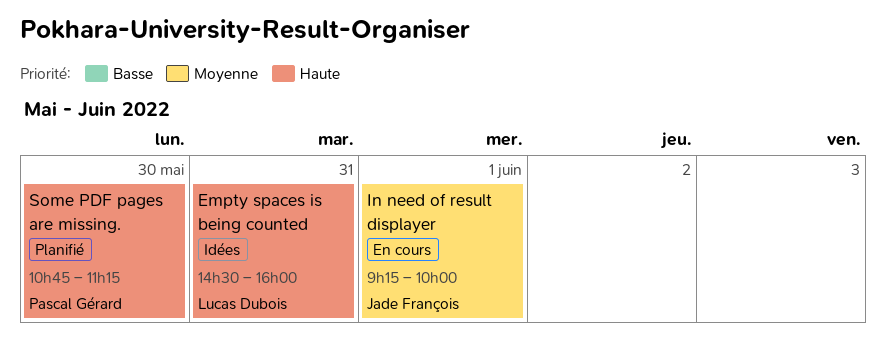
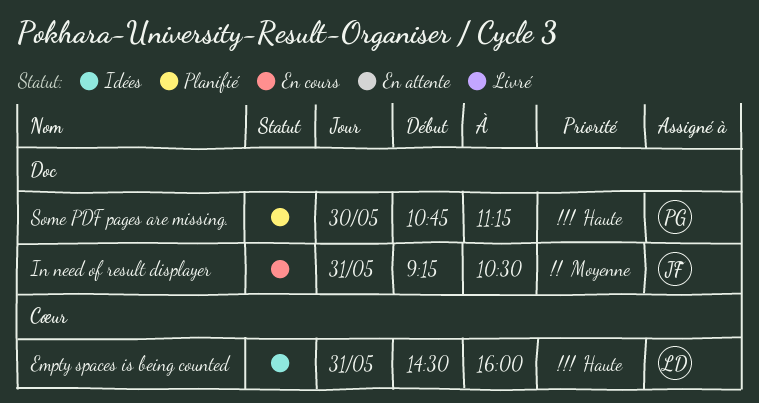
In need of result displayer, day: Jun 1 -> May 31
In need of result displayer, ends: 10:00 -> 10:30

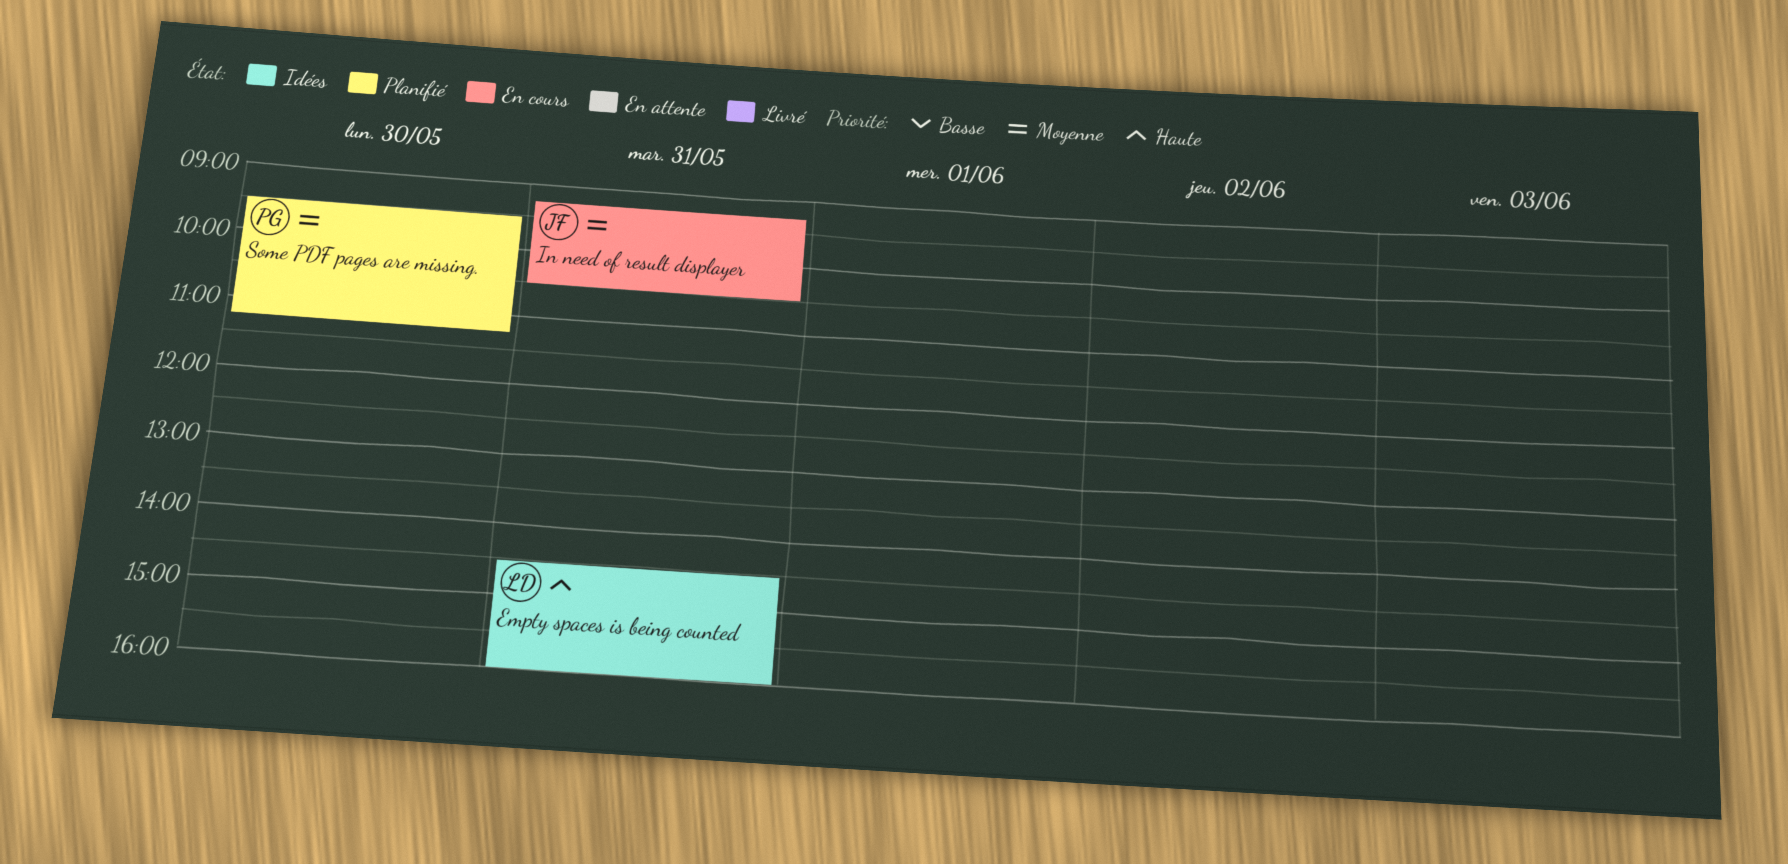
Some PDF pages are missing., priority: Haute -> Moyenne
Some PDF pages are missing., begins: 10:45 -> 09:30

